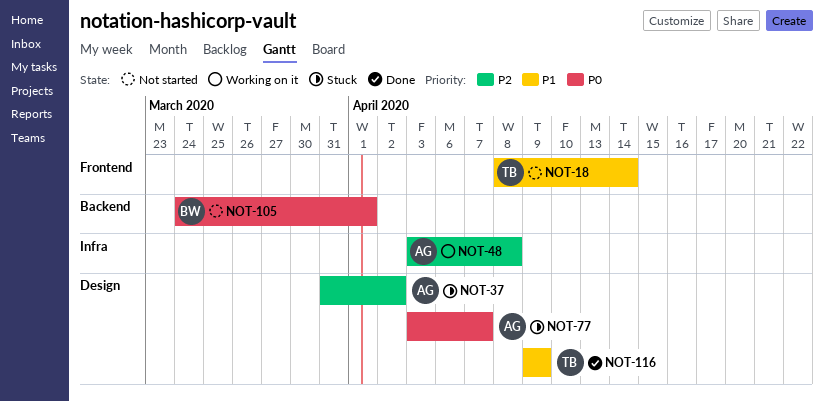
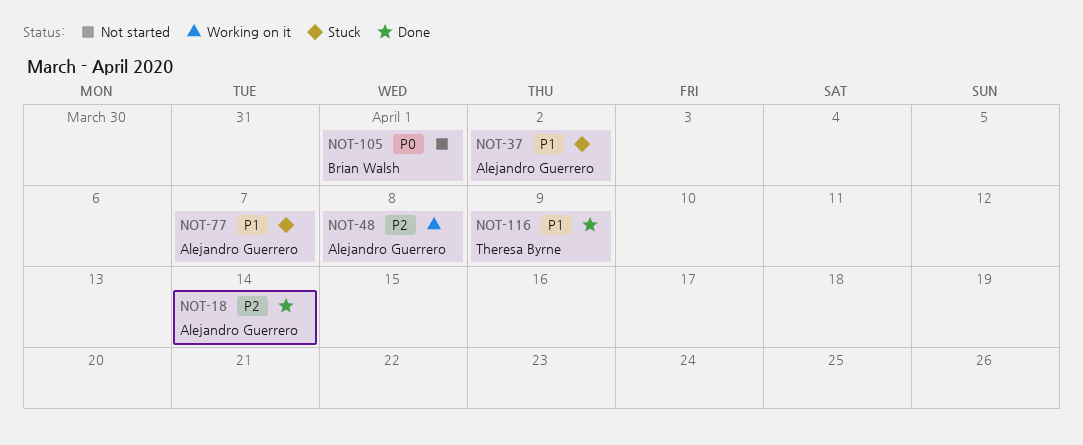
NOT-18, status: Not started -> Done
NOT-18, owner: Theresa Byrne -> Alejandro Guerrero
NOT-18, priority: P1 -> P2
NOT-37, priority: P2 -> P1
NOT-77, priority: P0 -> P1

